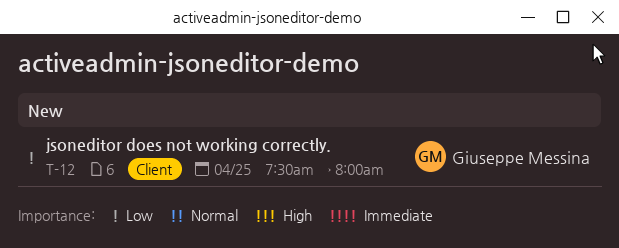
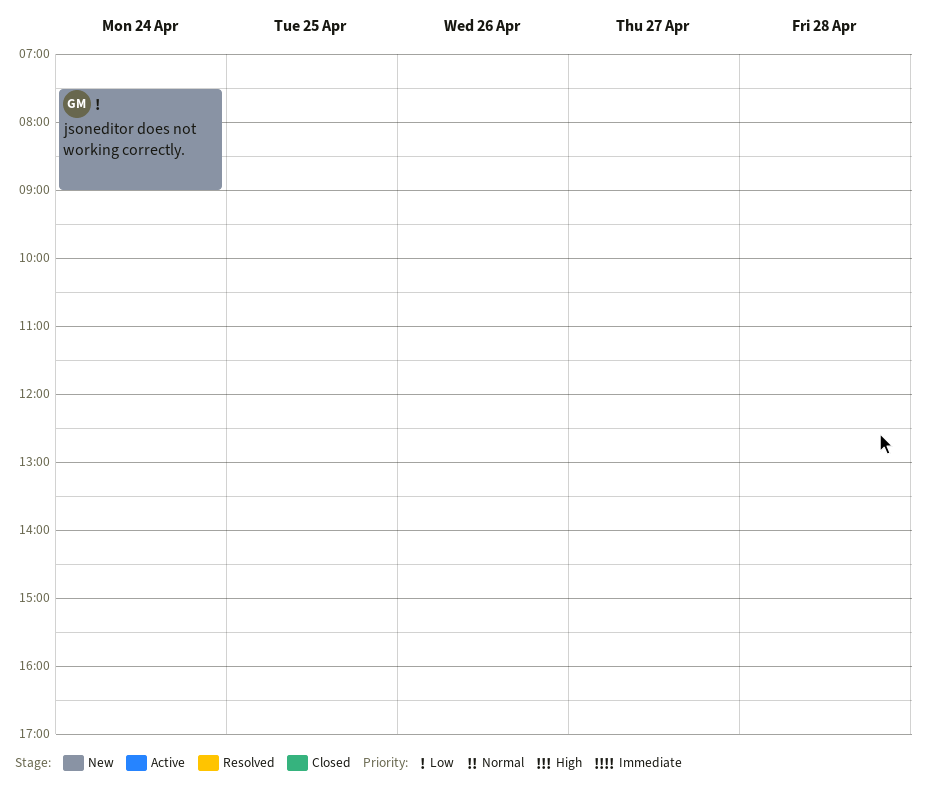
jsoneditor does not working correctly., day: Apr 25 -> Apr 24
jsoneditor does not working correctly., ends: 08:00 -> 09:00

